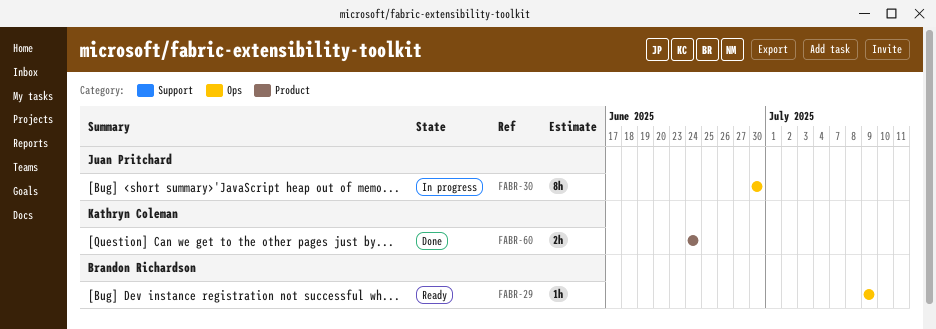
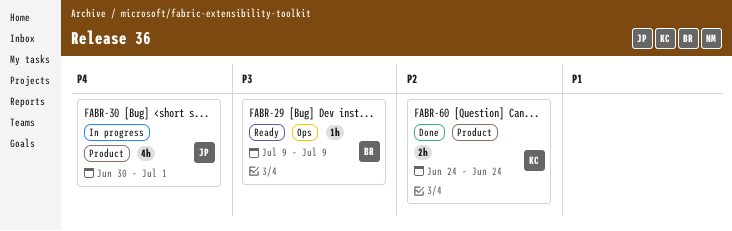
FABR-30, label: Ops -> Product
FABR-30, estimate: 8h -> 4h
FABR-30, due: Jun 30 -> Jul 1

